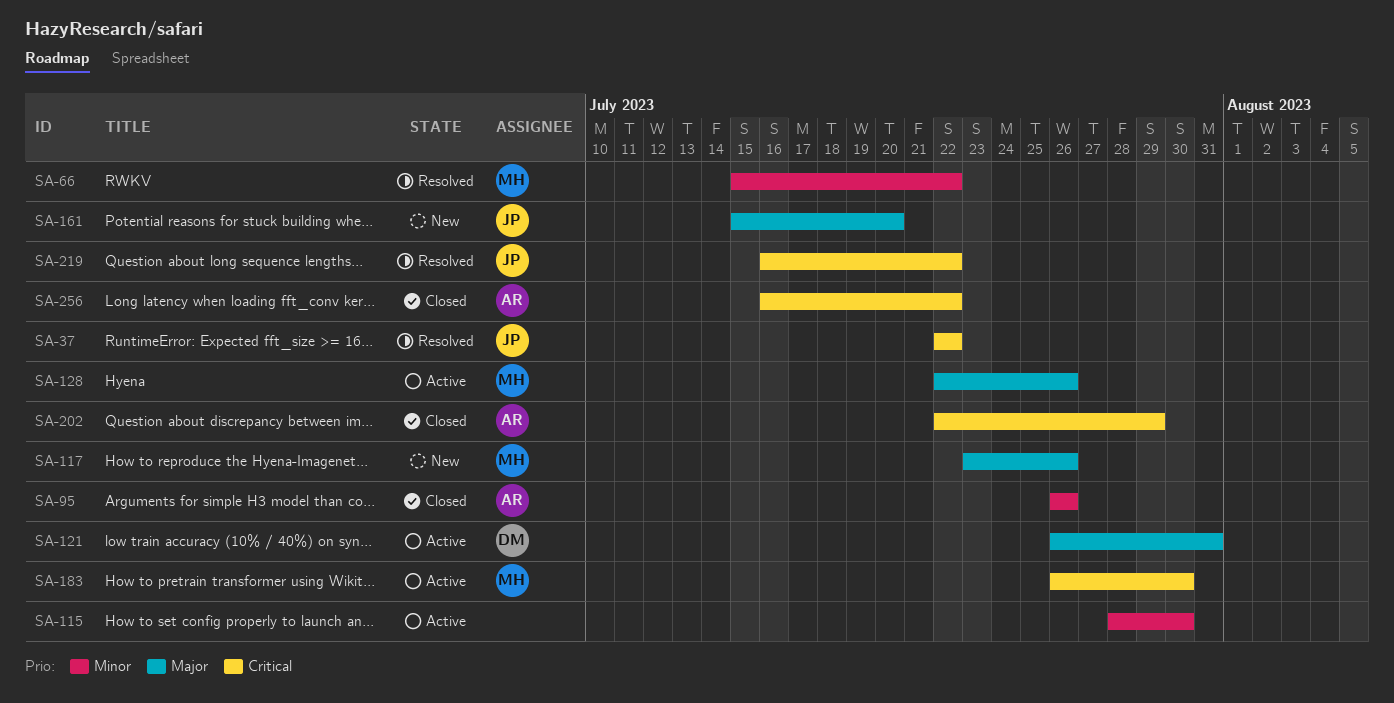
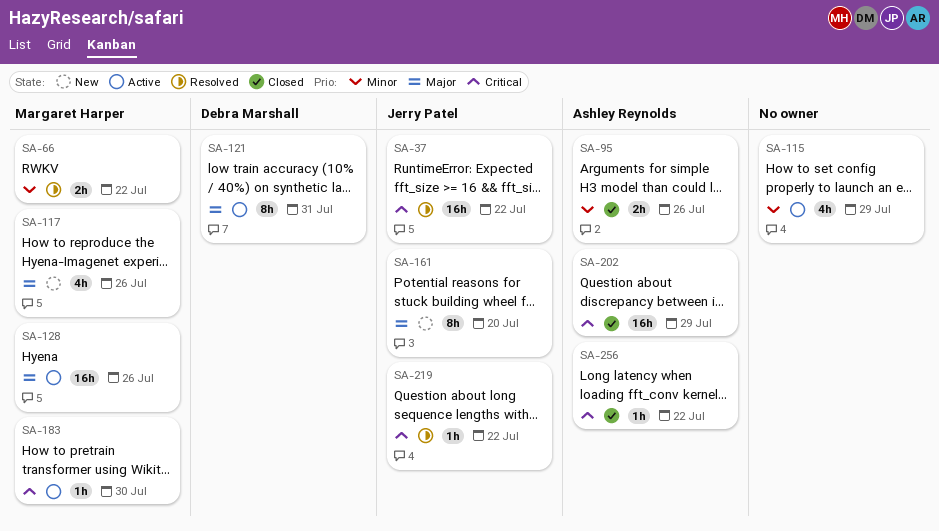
SA-115, due: Jul 30 -> Jul 29

